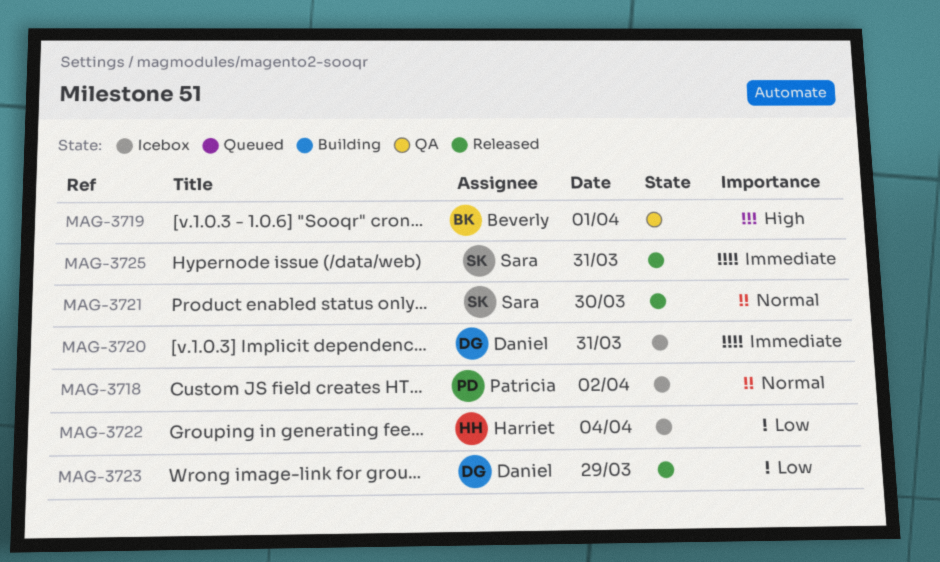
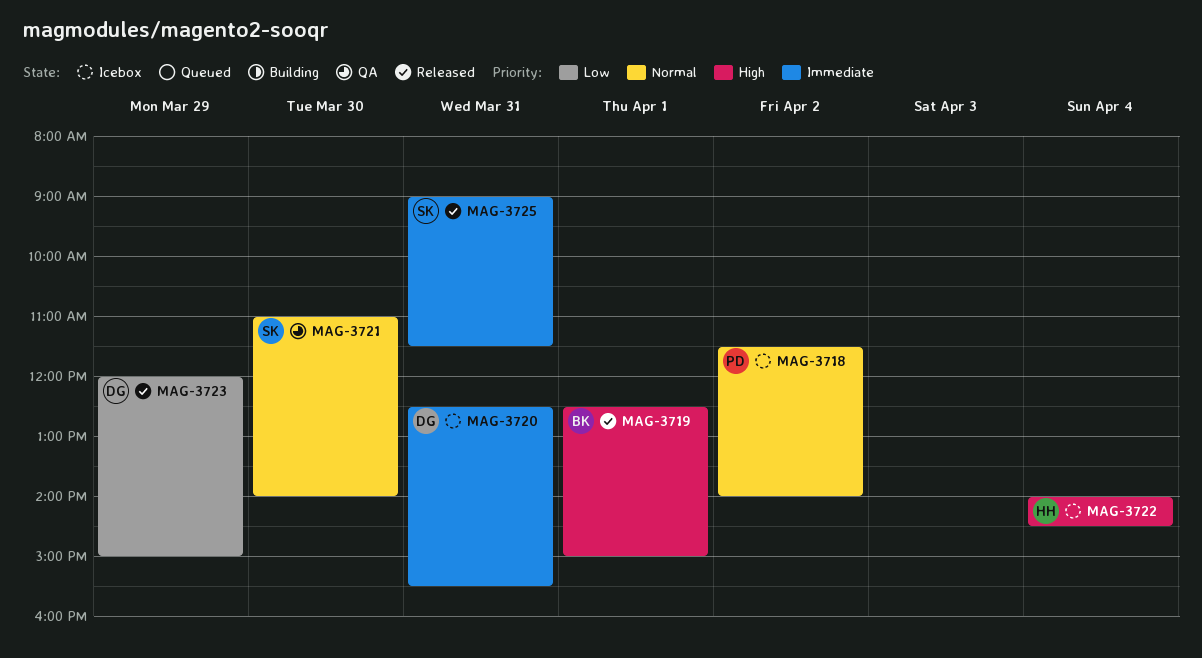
MAG-3719, status: QA -> Released
MAG-3721, status: Released -> QA
MAG-3722, priority: Low -> High

